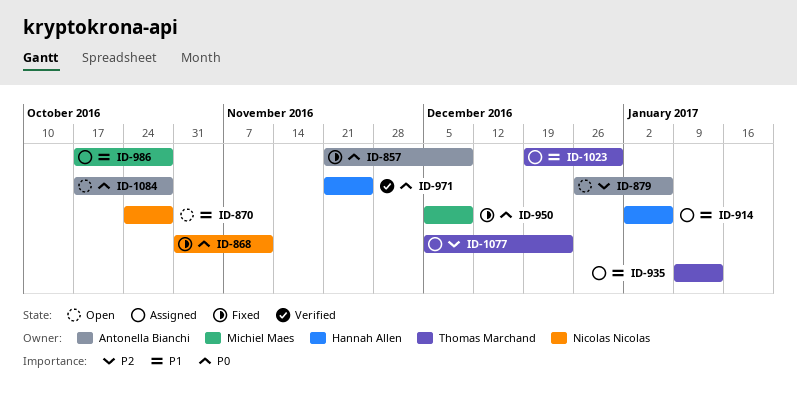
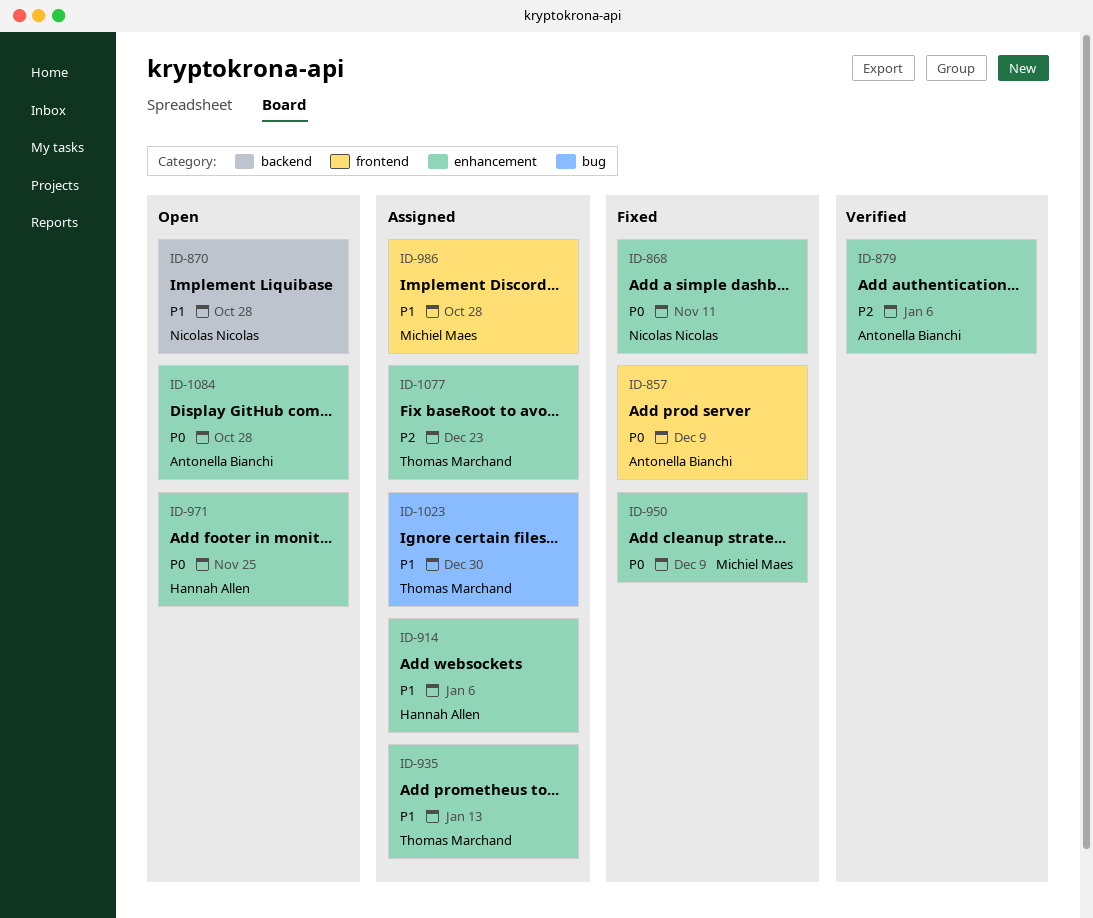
ID-879, status: Open -> Verified
ID-971, status: Verified -> Open

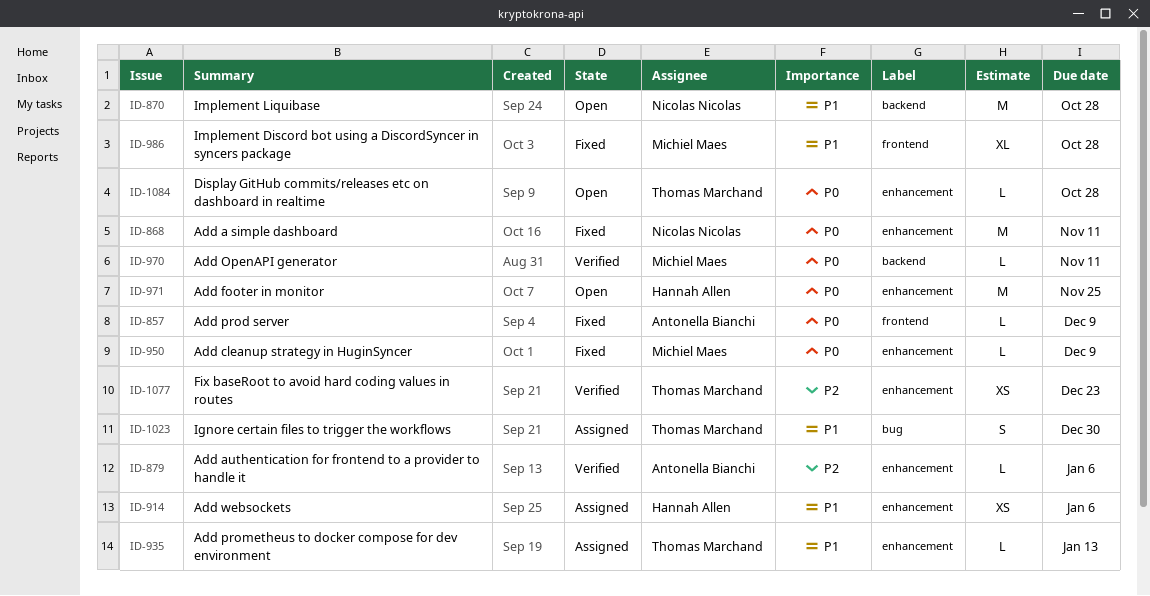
ID-970: none -> present
ID-986, status: Assigned -> Fixed
ID-1077, status: Assigned -> Verified
ID-1084, owner: Antonella Bianchi -> Thomas Marchand

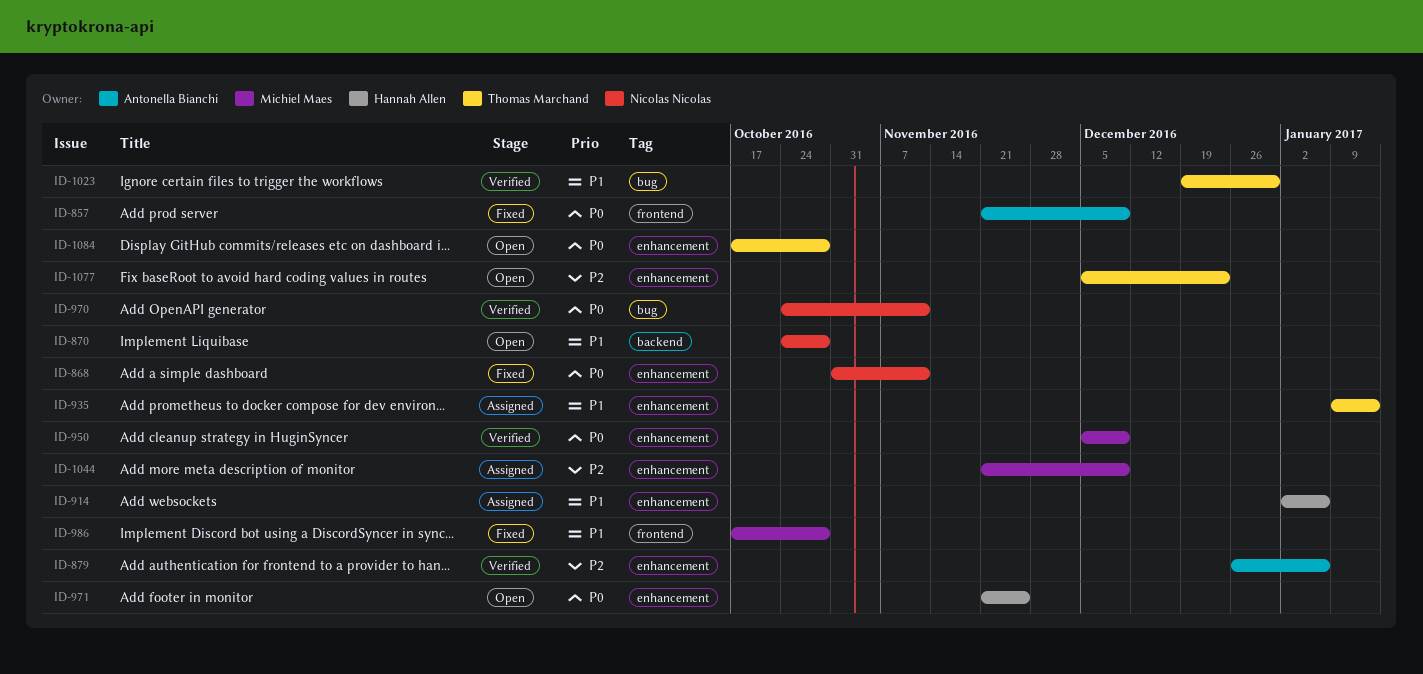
ID-950, status: Fixed -> Verified
ID-970, owner: Michiel Maes -> Nicolas Nicolas
ID-970, label: backend -> bug
ID-1023, status: Assigned -> Verified
ID-1044: none -> present
ID-1077, status: Verified -> Open

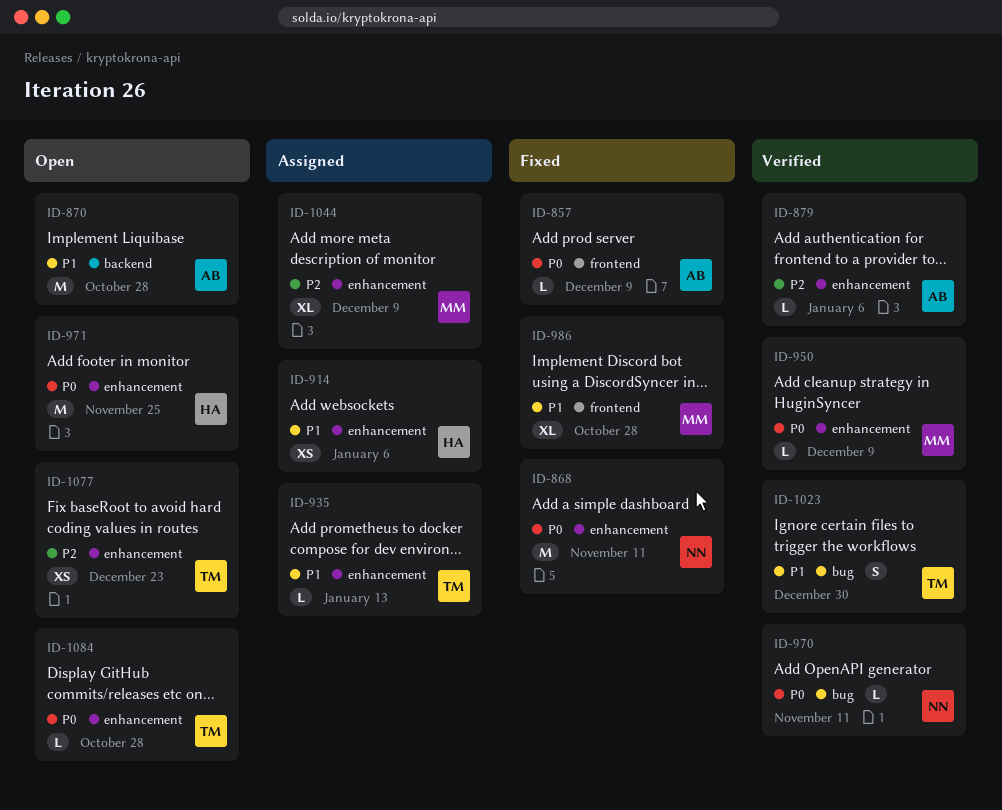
ID-870, owner: Nicolas Nicolas -> Antonella Bianchi

